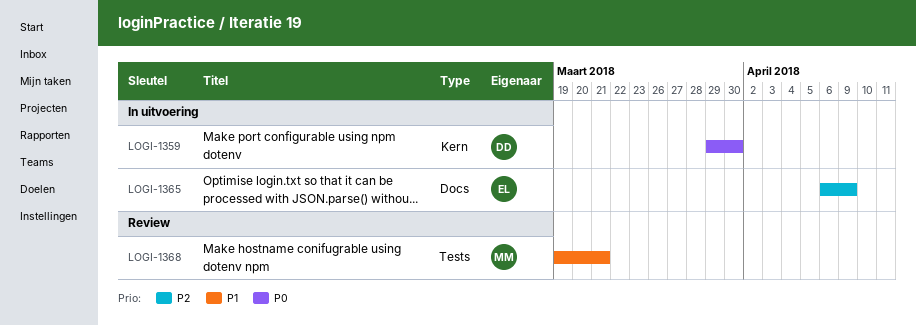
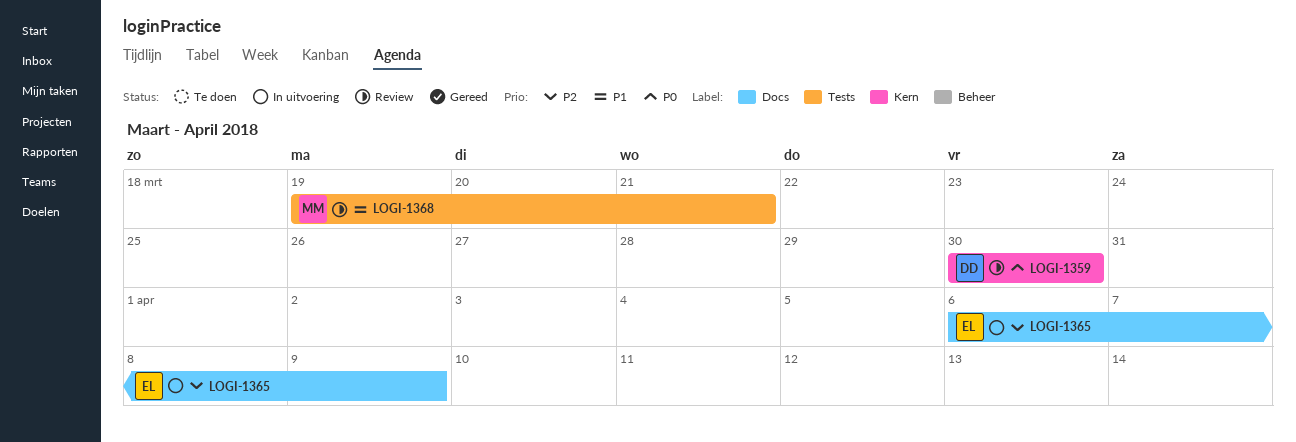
LOGI-1359, status: In uitvoering -> Review
LOGI-1359, start: Mar 29 -> Mar 30

